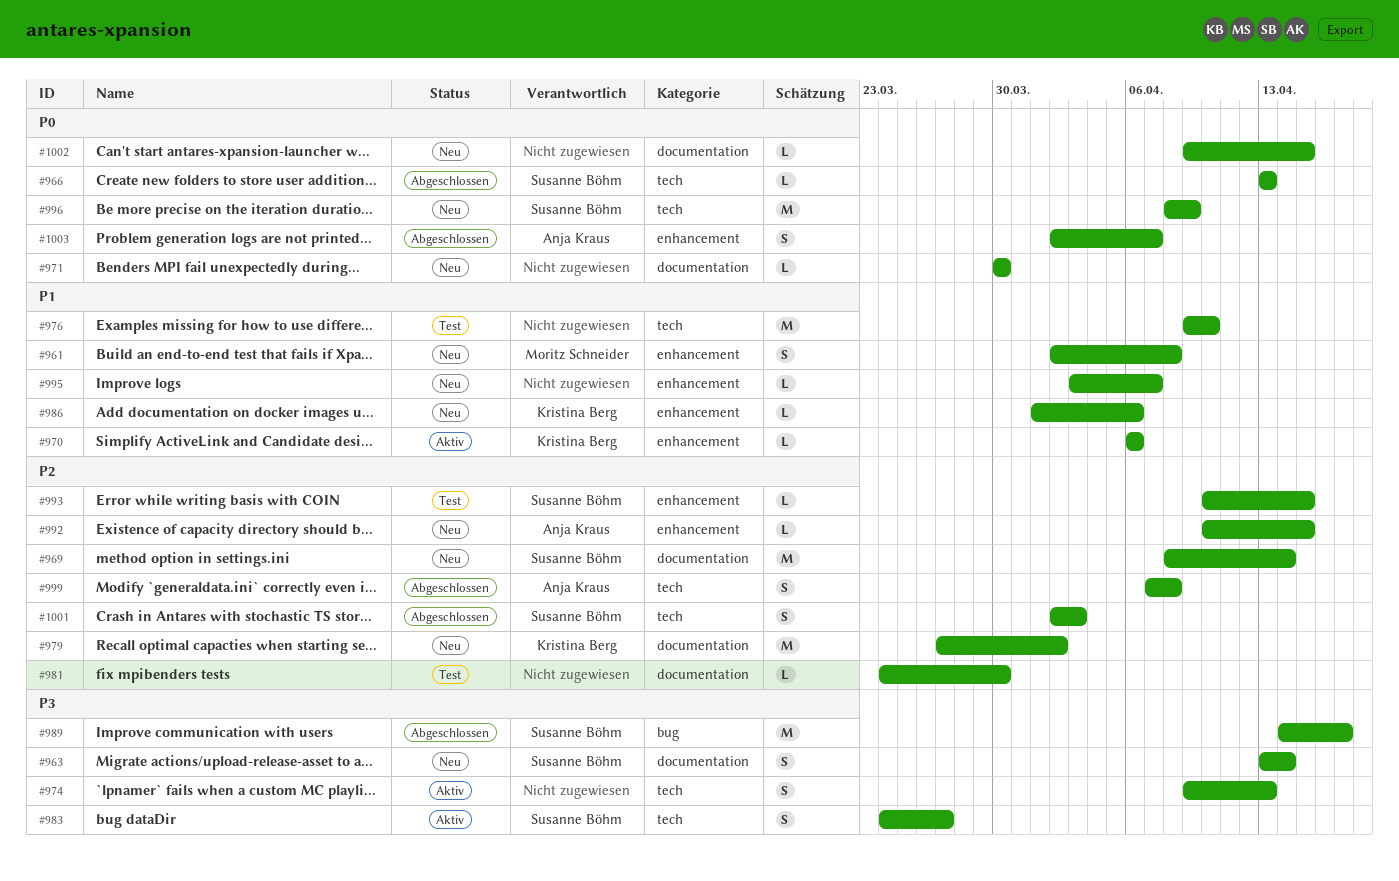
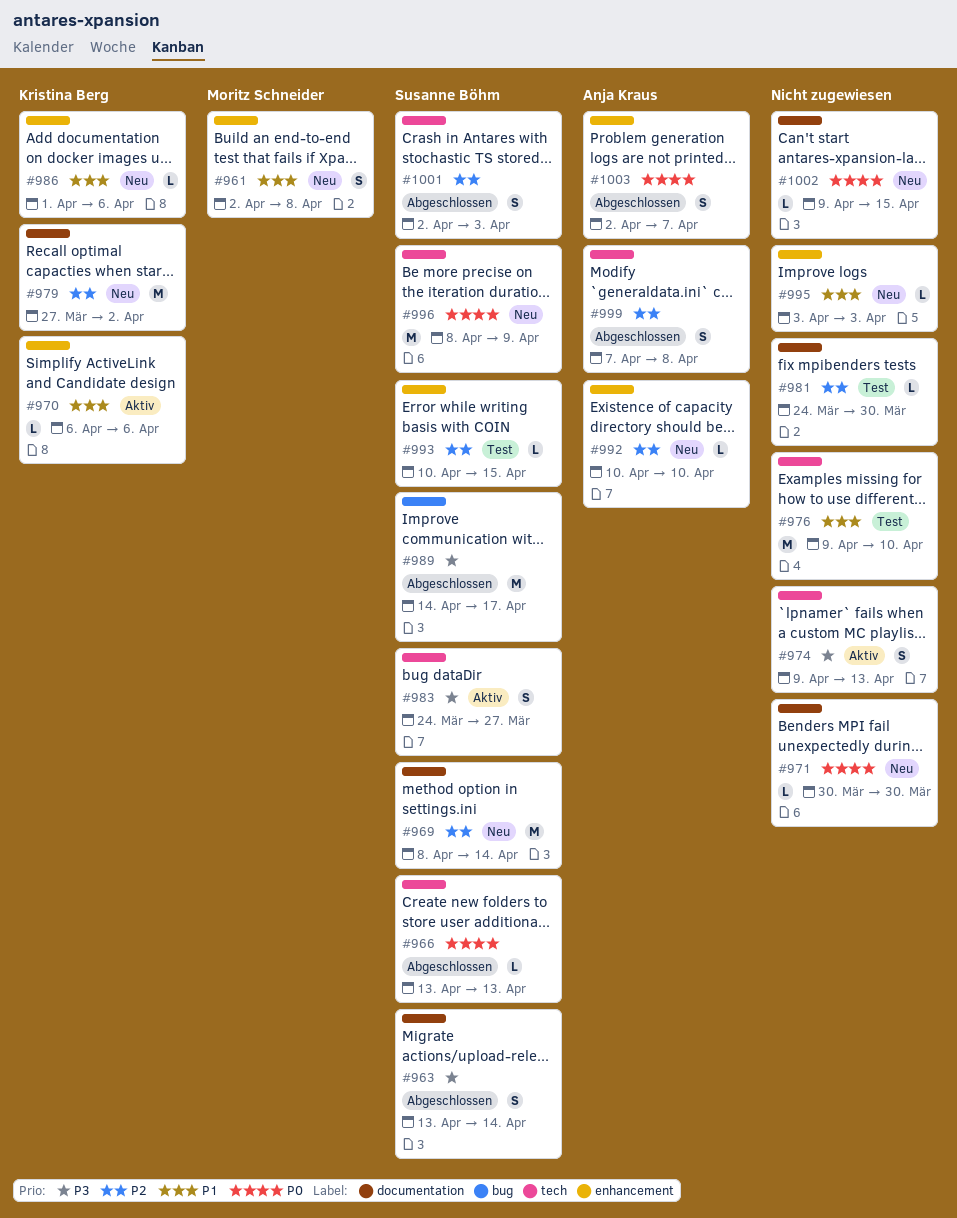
#963, status: Neu -> Abgeschlossen
#992, due: Apr 15 -> Apr 10
#995, due: Apr 7 -> Apr 3

